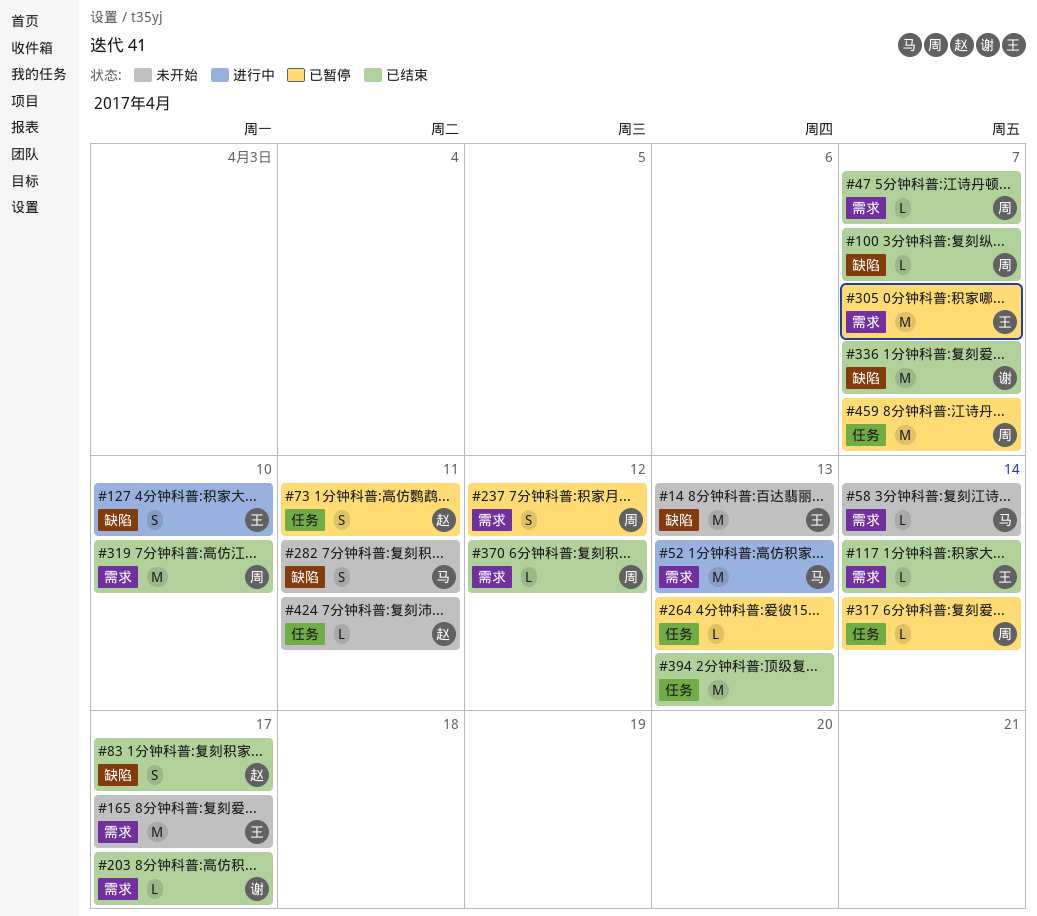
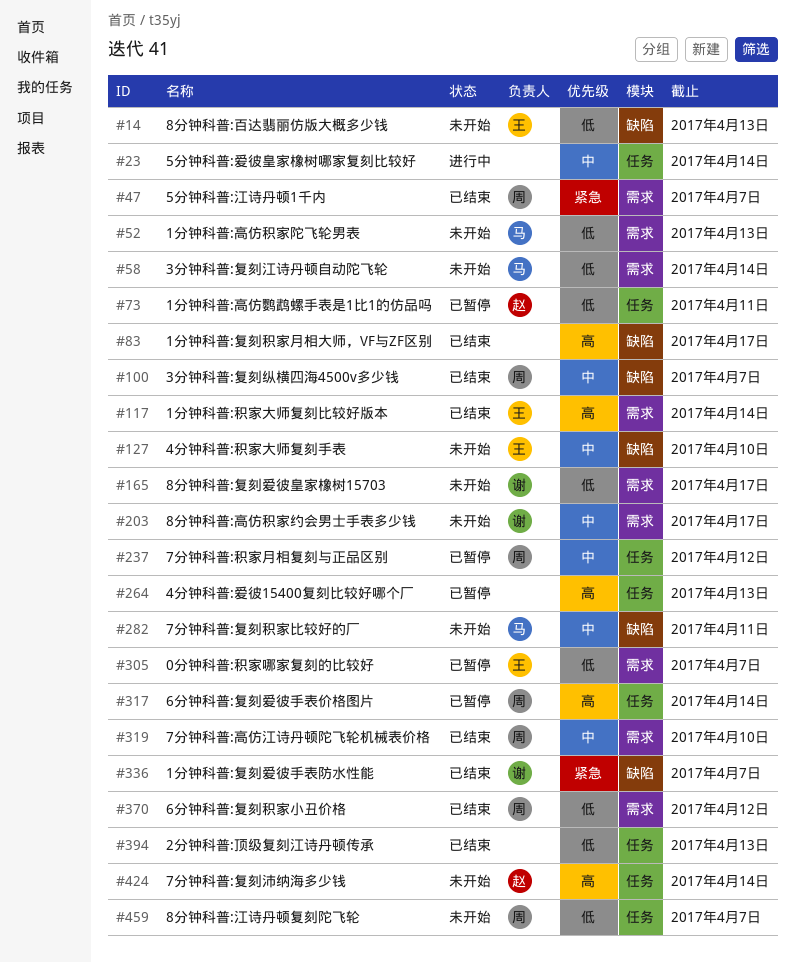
#23: none -> present
#52, status: 进行中 -> 未开始
#83, owner: 赵 -> none
#127, status: 进行中 -> 未开始
#165, owner: 王 -> 谢
#203, status: 已结束 -> 未开始
#237, label: 需求 -> 任务
#424, due: Apr 11 -> Apr 14
#459, status: 已暂停 -> 未开始

